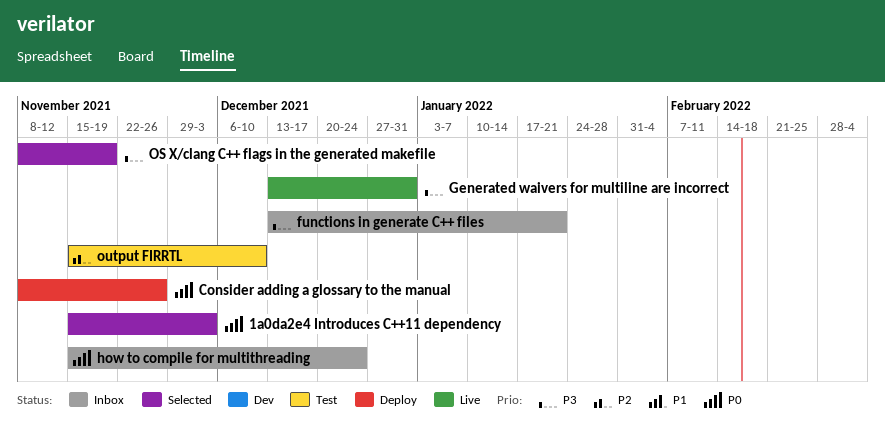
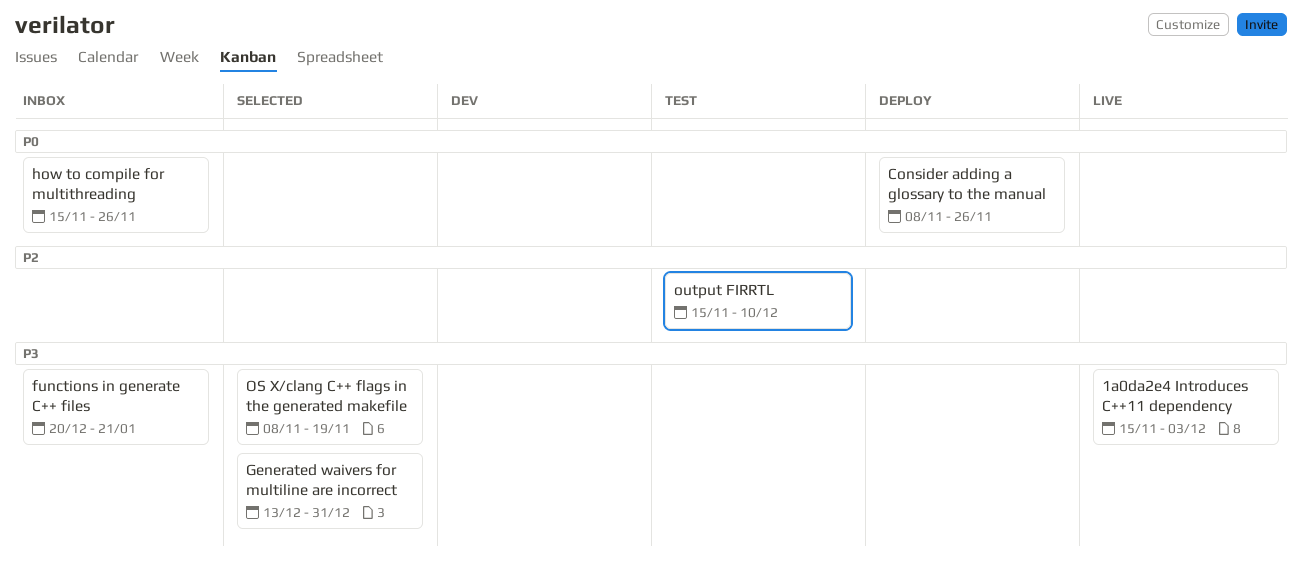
1a0da2e4 Introduces C++11 dependency, status: Selected -> Live
1a0da2e4 Introduces C++11 dependency, priority: P0 -> P3
functions in generate C++ files, start: Dec 13 -> Dec 20
Generated waivers for multiline are incorrect, status: Live -> Selected
how to compile for multithreading, due: Dec 24 -> Nov 26

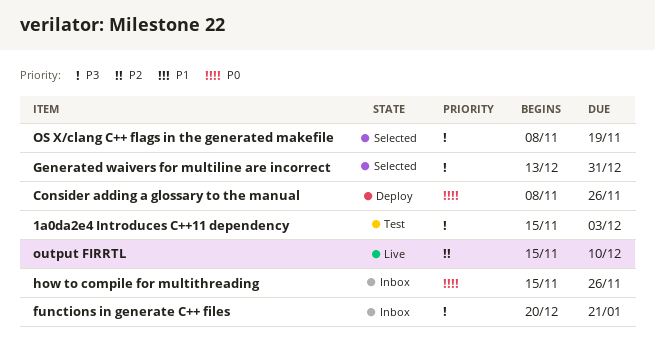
1a0da2e4 Introduces C++11 dependency, status: Live -> Test
output FIRRTL, status: Test -> Live

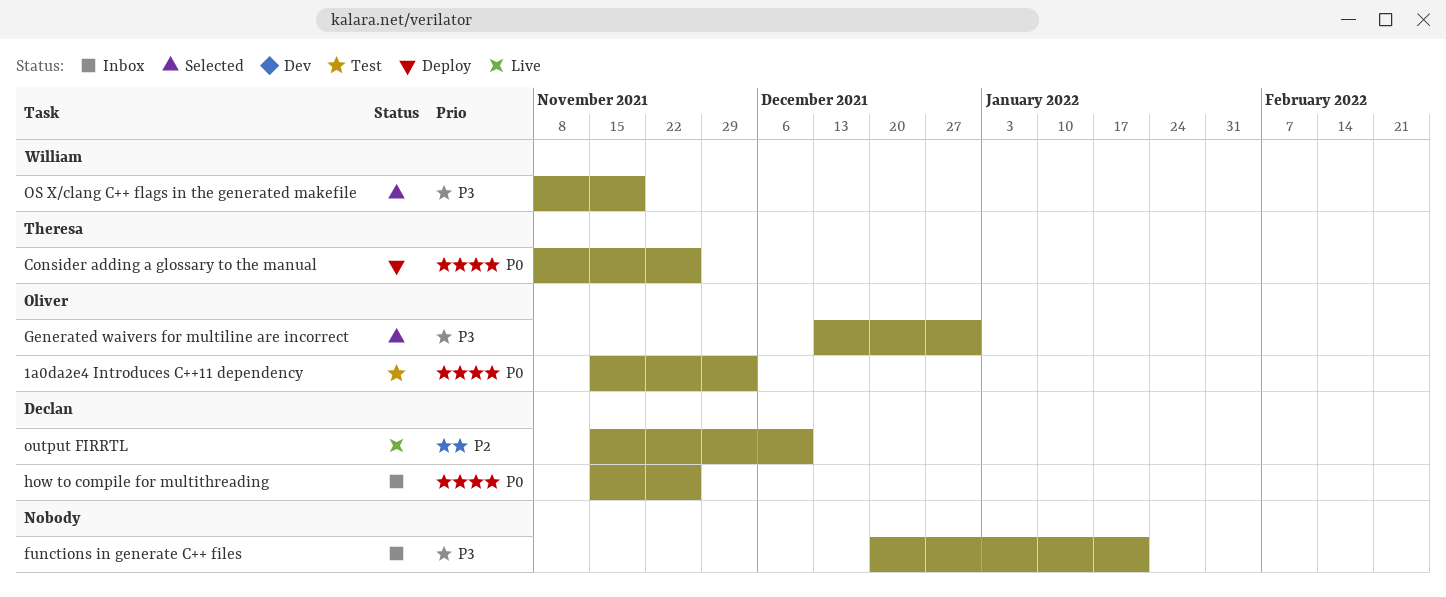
1a0da2e4 Introduces C++11 dependency, priority: P3 -> P0

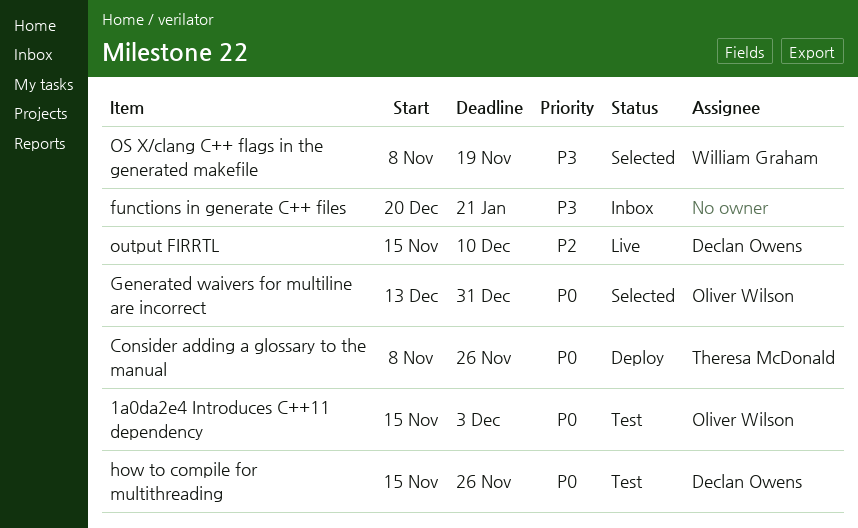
Generated waivers for multiline are incorrect, priority: P3 -> P0
how to compile for multithreading, status: Inbox -> Test

